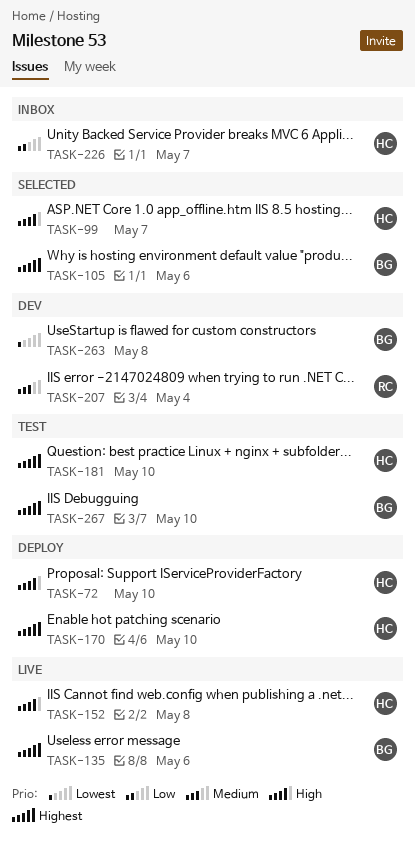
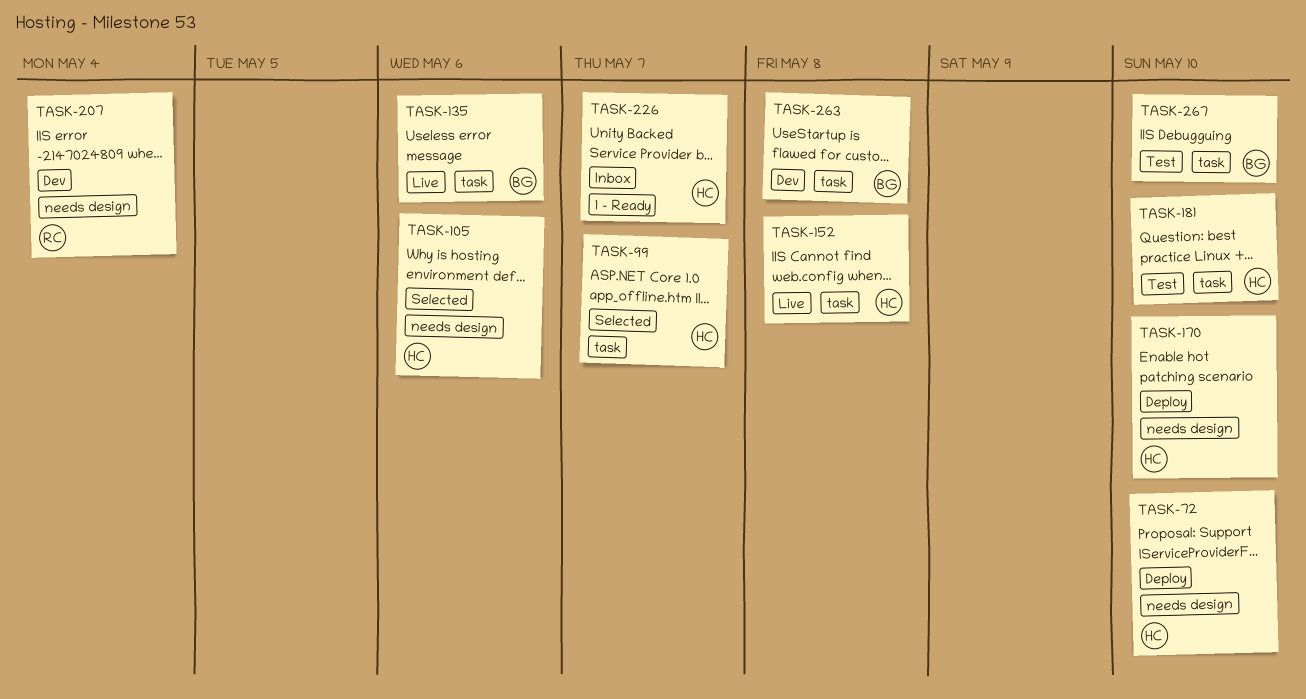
TASK-105, owner: BG -> HC

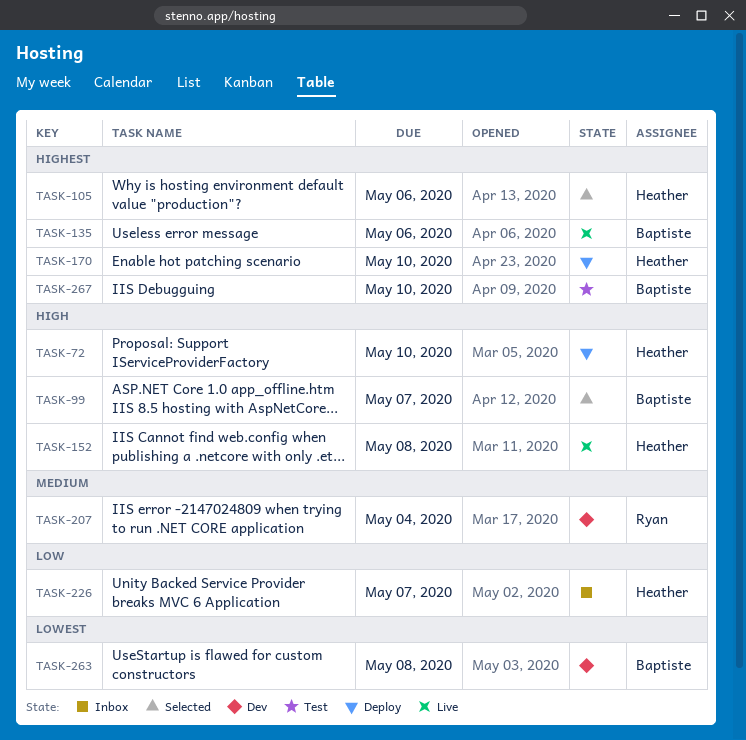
TASK-99, owner: Heather -> Baptiste
TASK-181: present -> none

